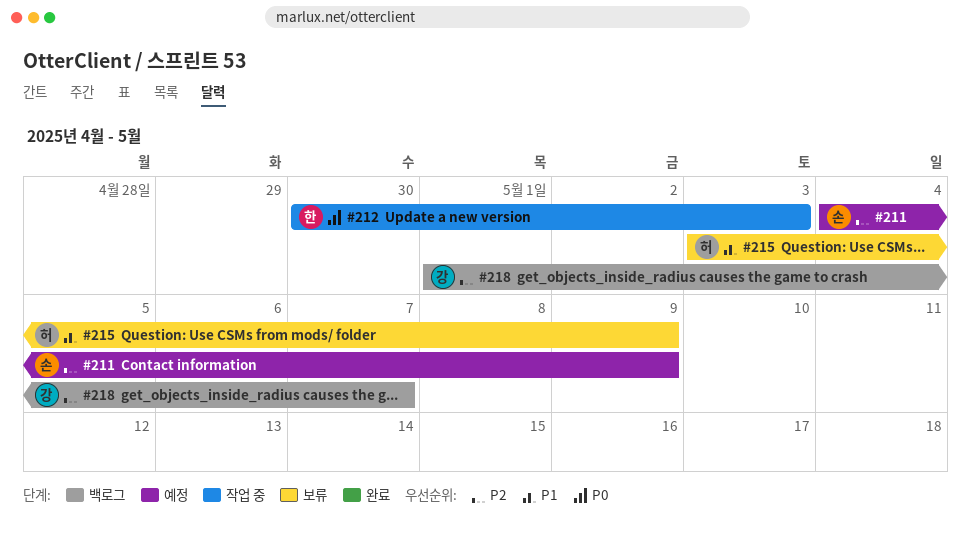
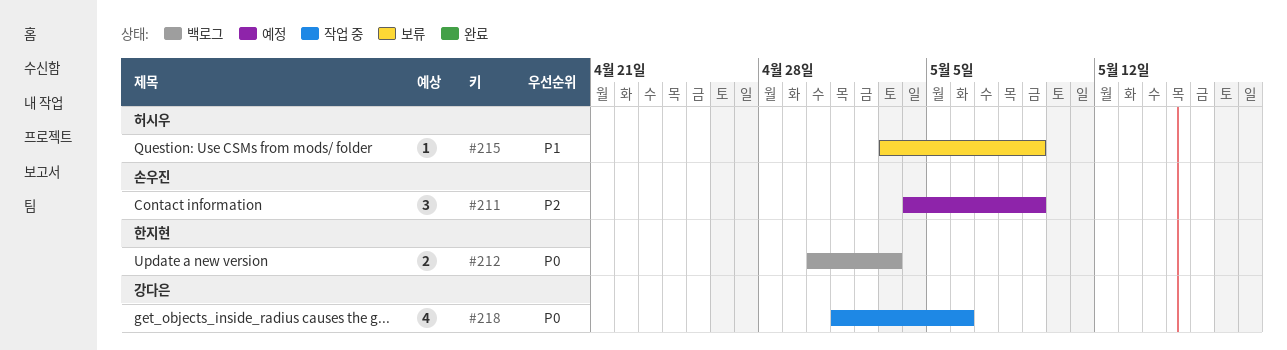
#212, status: 작업 중 -> 백로그
#218, status: 백로그 -> 작업 중
#218, priority: P2 -> P0
#218, due: May 7 -> May 6

